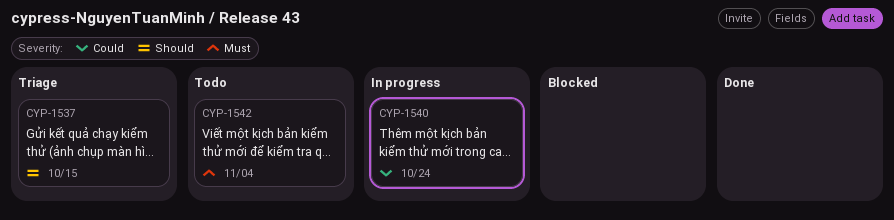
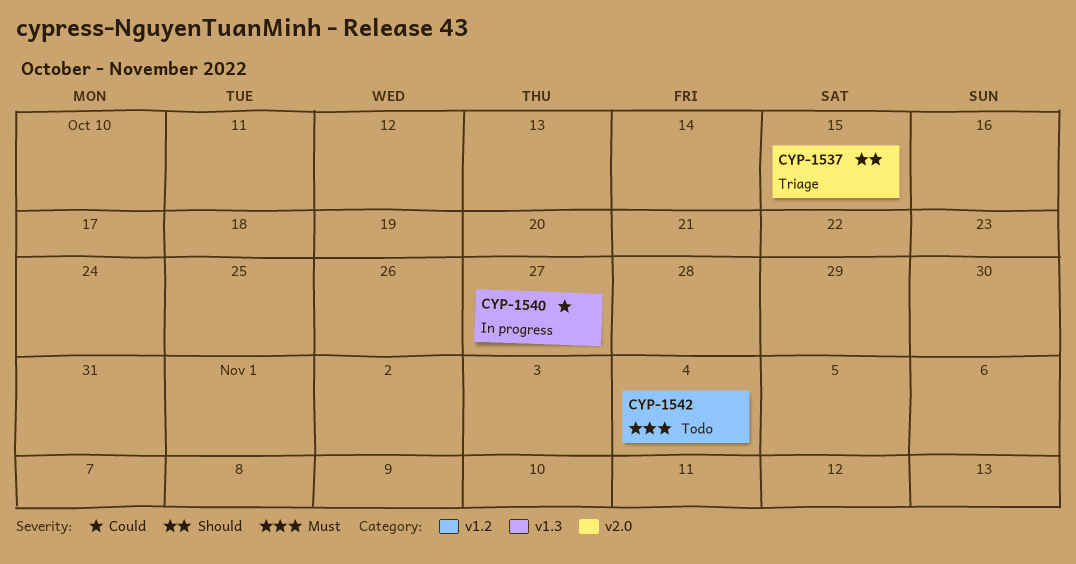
CYP-1540, due: Oct 24 -> Oct 27

